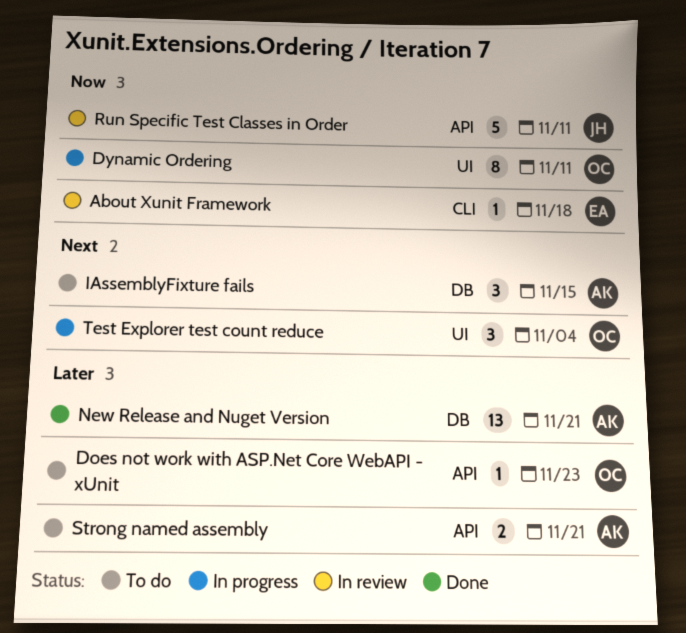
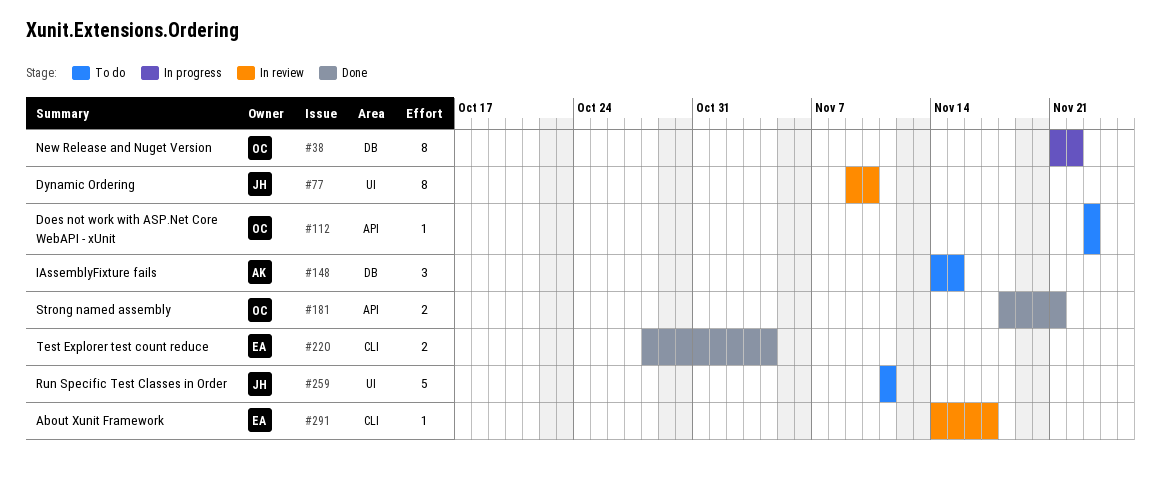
About Xunit Framework, due: Nov 18 -> Nov 17
Dynamic Ordering, status: In progress -> In review
Dynamic Ordering, owner: OC -> JH
Dynamic Ordering, due: Nov 11 -> Nov 10
New Release and Nuget Version, status: Done -> In progress
New Release and Nuget Version, owner: AK -> OC
New Release and Nuget Version, estimate: 13 -> 8
New Release and Nuget Version, due: Nov 21 -> Nov 22
Run Specific Test Classes in Order, status: In review -> To do
Run Specific Test Classes in Order, label: API -> UI
Strong named assembly, status: To do -> Done
Strong named assembly, owner: AK -> OC
Test Explorer test count reduce, status: In progress -> Done
Test Explorer test count reduce, owner: OC -> EA
Test Explorer test count reduce, label: UI -> CLI
Test Explorer test count reduce, estimate: 3 -> 2

